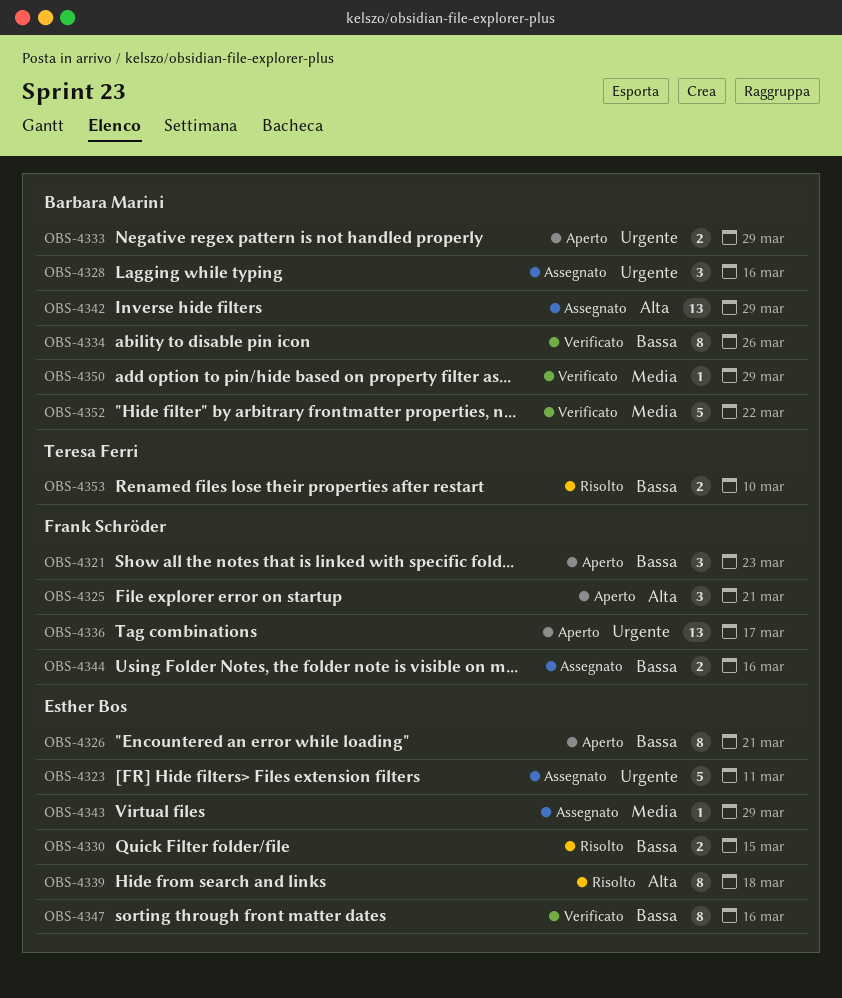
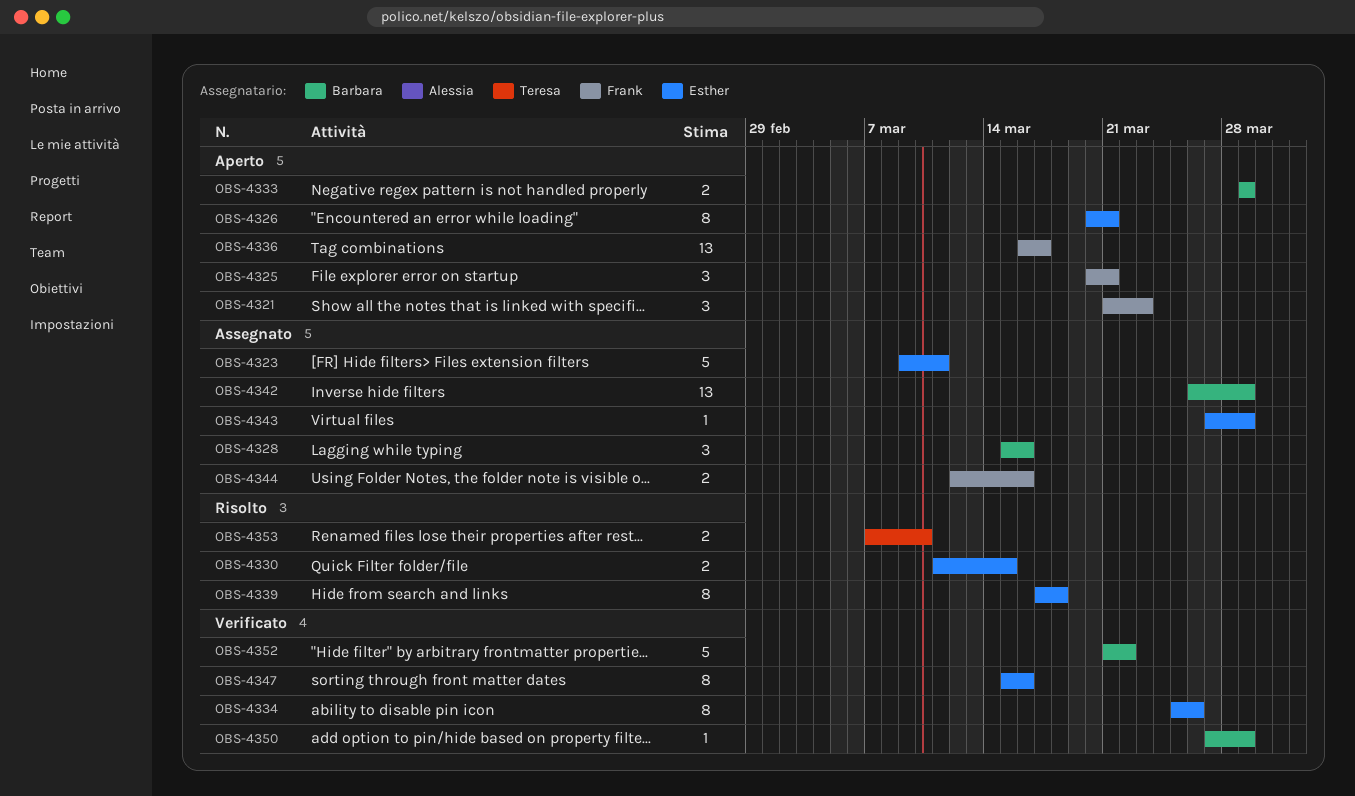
OBS-4334, owner: Barbara Marini -> Esther Bos

